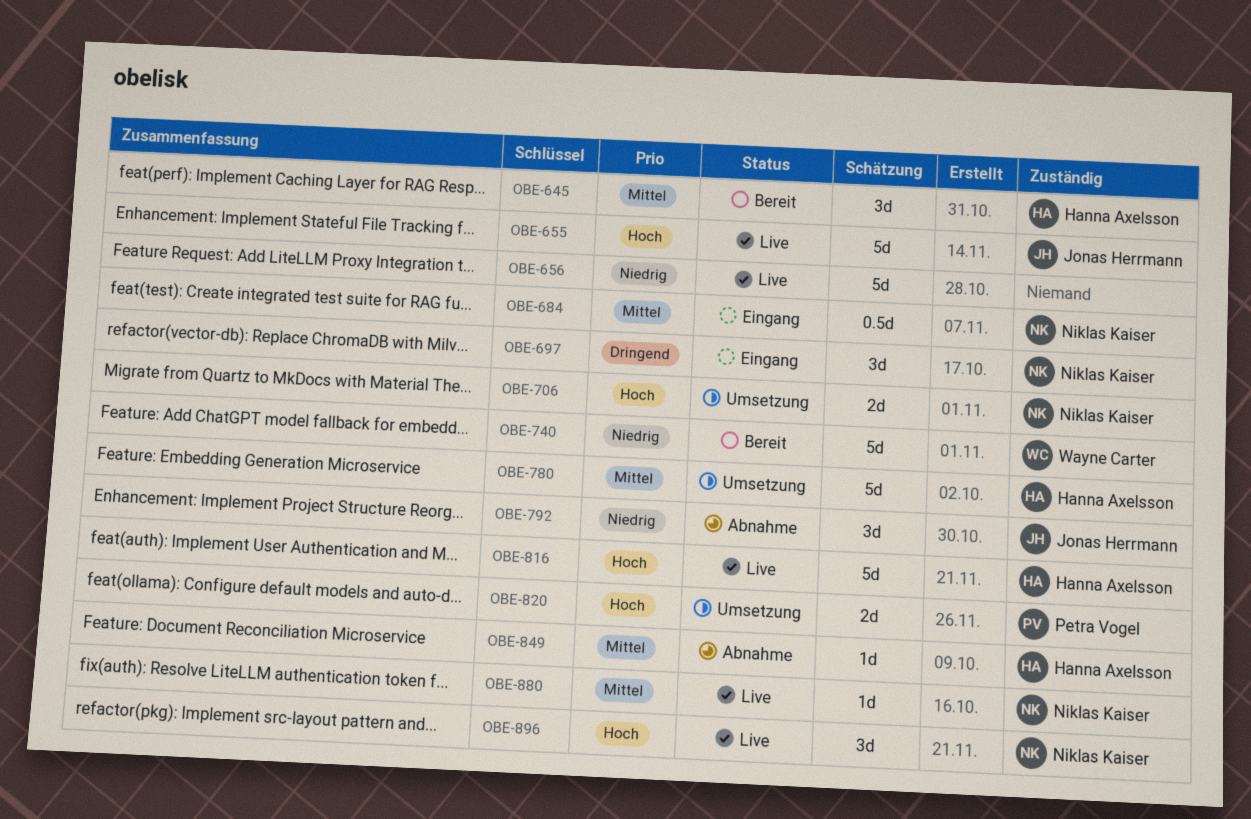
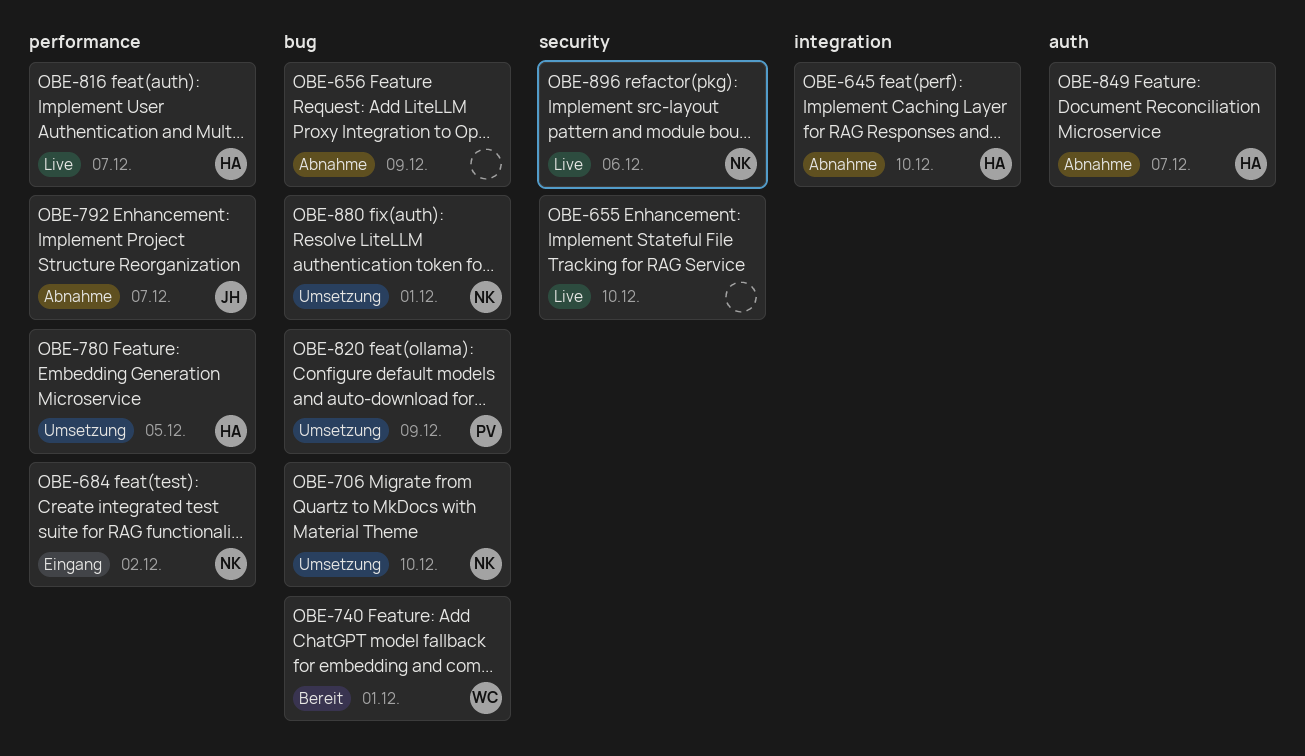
OBE-645, status: Bereit -> Abnahme
OBE-655, owner: Jonas Herrmann -> none
OBE-656, status: Live -> Abnahme
OBE-697: present -> none
OBE-880, status: Live -> Umsetzung

